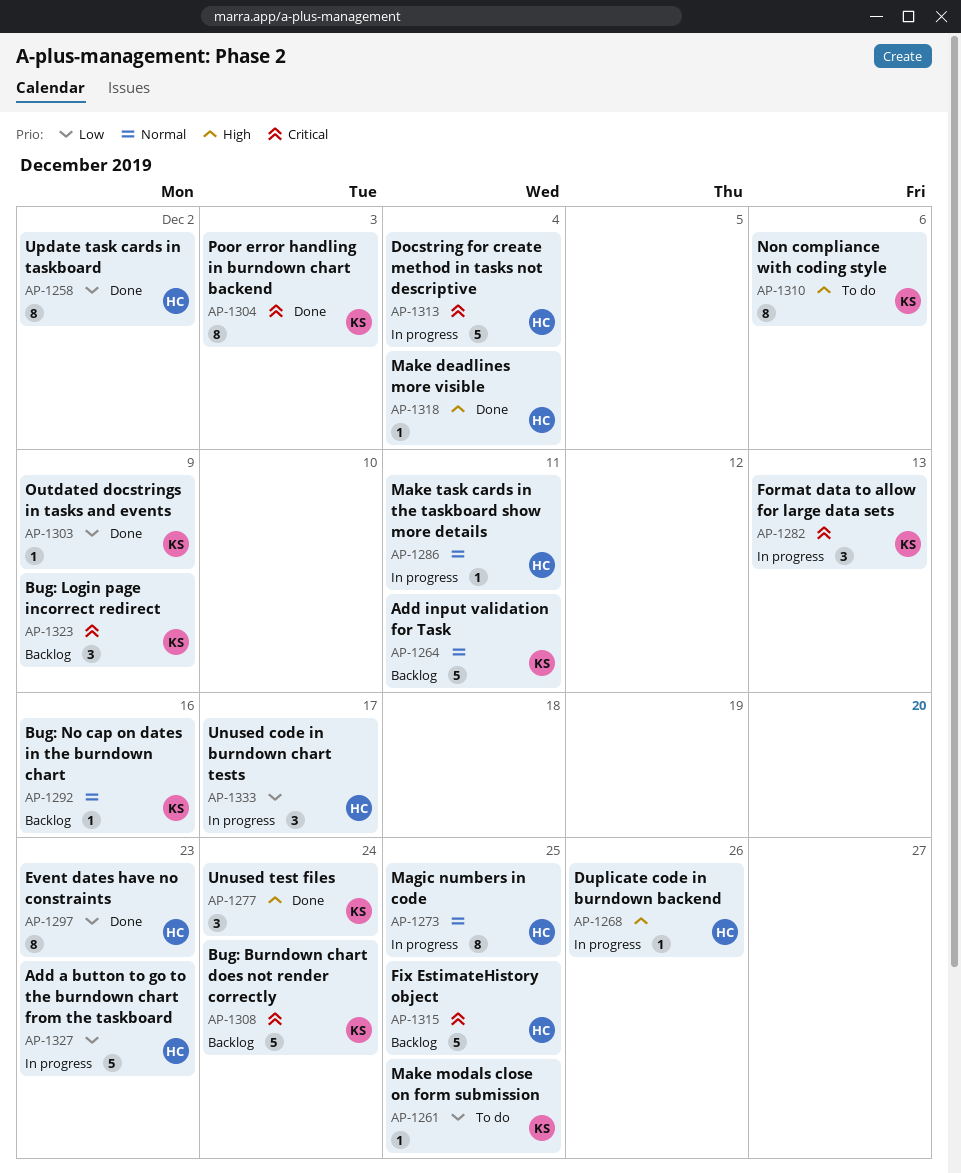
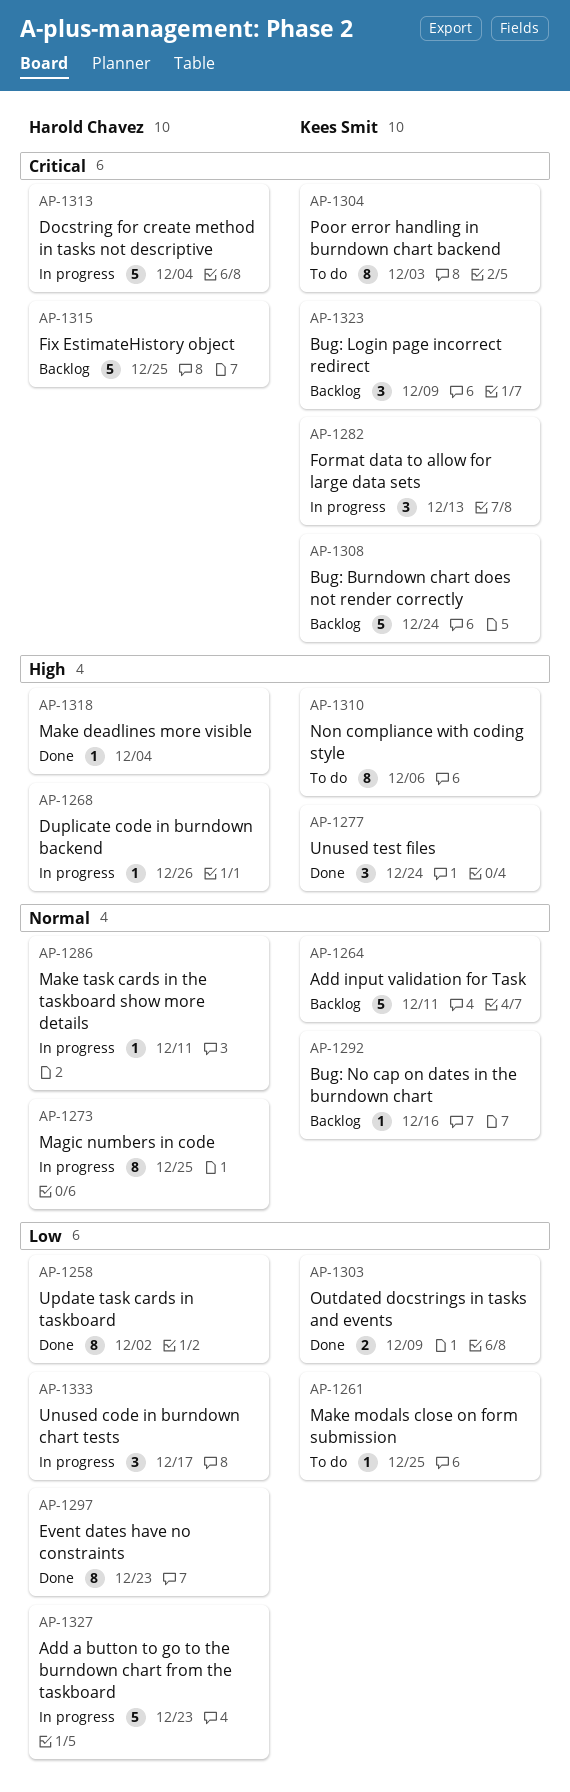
AP-1303, estimate: 1 -> 2
AP-1304, status: Done -> To do

